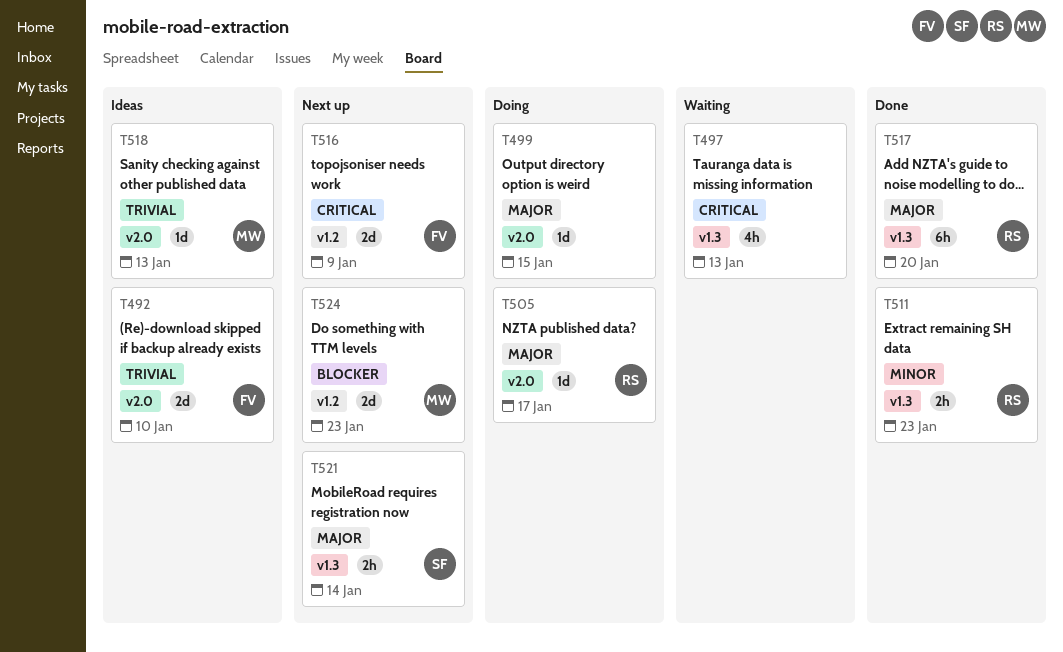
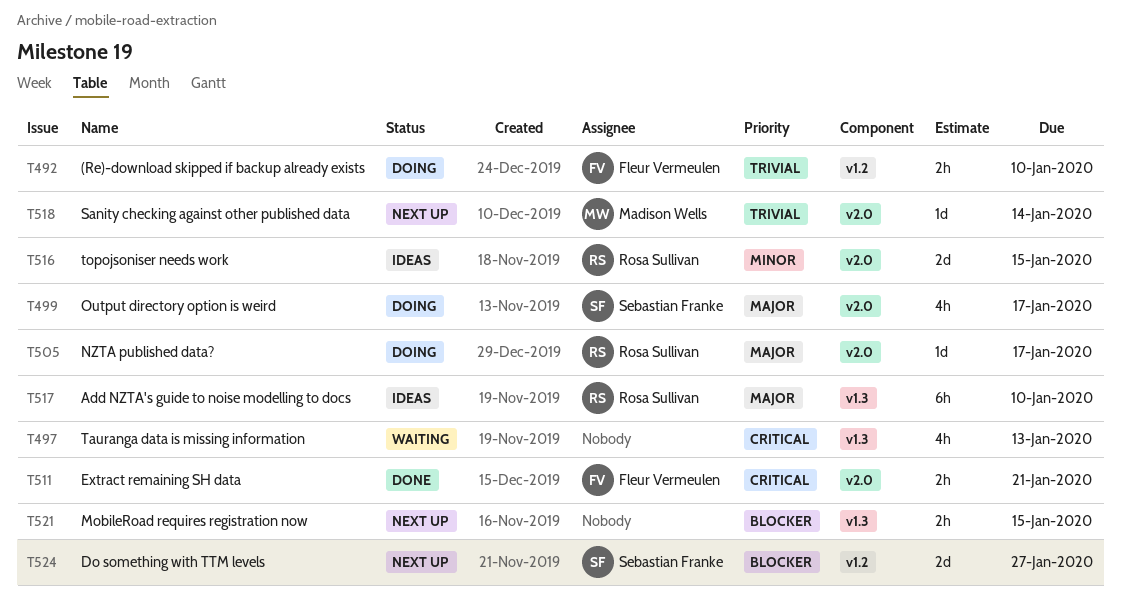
T492, status: Ideas -> Doing
T492, label: v2.0 -> v1.2
T492, estimate: 2d -> 2h
T499, owner: none -> Sebastian Franke
T499, estimate: 1d -> 4h
T499, due: Jan 15 -> Jan 17
T511, owner: Rosa Sullivan -> Fleur Vermeulen
T511, priority: Minor -> Critical
T511, label: v1.3 -> v2.0
T511, due: Jan 23 -> Jan 21
T516, status: Next up -> Ideas
T516, owner: Fleur Vermeulen -> Rosa Sullivan
T516, priority: Critical -> Minor
T516, label: v1.2 -> v2.0
T516, due: Jan 9 -> Jan 15
T517, status: Done -> Ideas
T517, due: Jan 20 -> Jan 10
T518, status: Ideas -> Next up
T518, due: Jan 13 -> Jan 14
T521, owner: Sebastian Franke -> none
T521, priority: Major -> Blocker
T521, due: Jan 14 -> Jan 15
T524, owner: Madison Wells -> Sebastian Franke
T524, due: Jan 23 -> Jan 27

